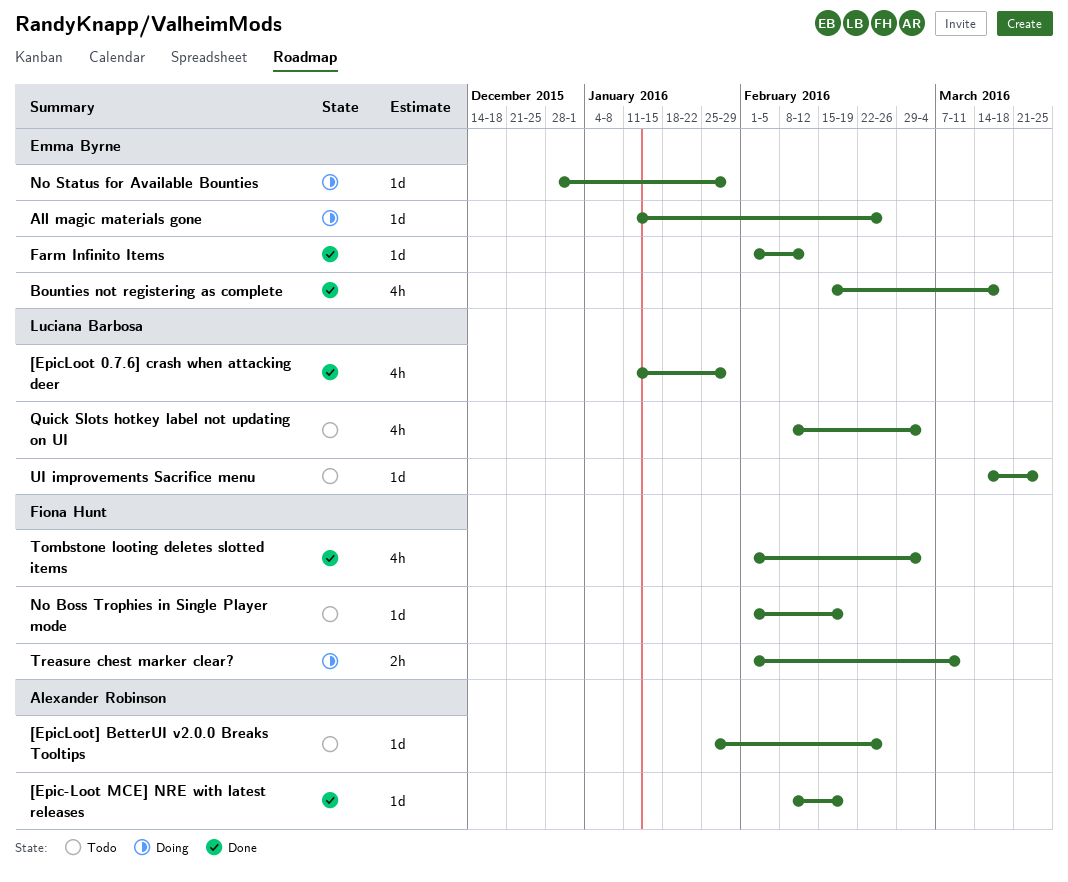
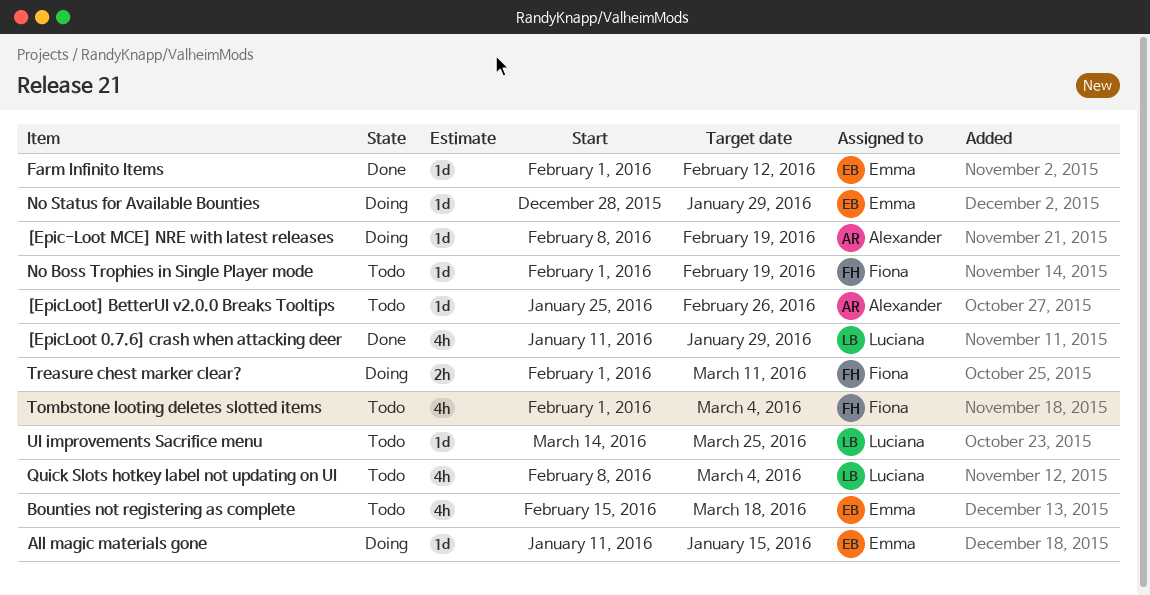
[Epic-Loot MCE] NRE with latest releases, status: Done -> Doing
All magic materials gone, due: Feb 26 -> Jan 15
Bounties not registering as complete, status: Done -> Todo
Tombstone looting deletes slotted items, status: Done -> Todo

